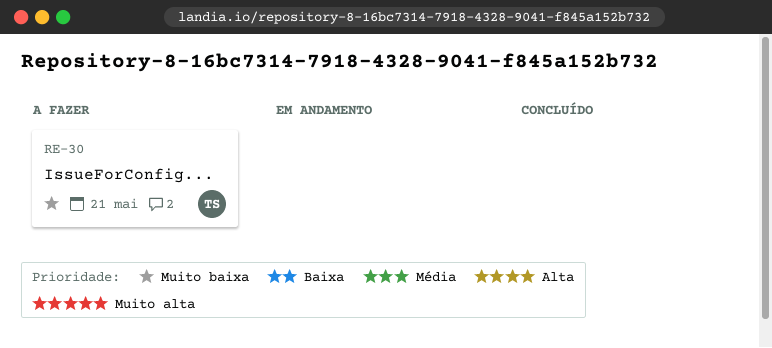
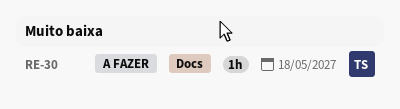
RE-30, due: May 21 -> May 18

